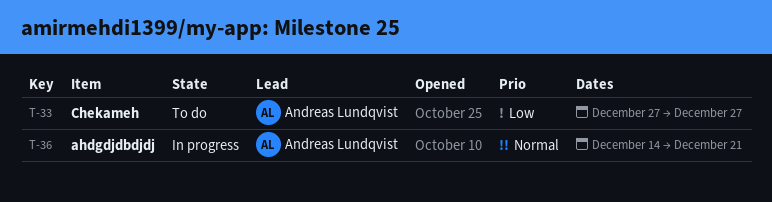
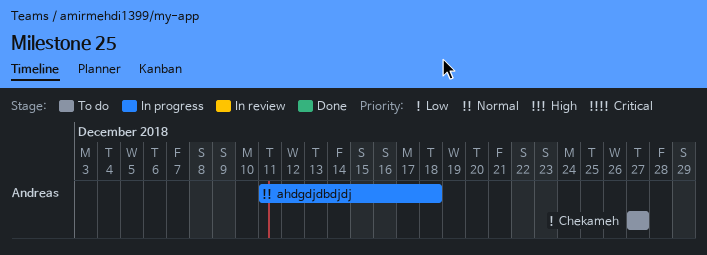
ahdgdjdbdjdj, start: Dec 14 -> Dec 11
ahdgdjdbdjdj, due: Dec 21 -> Dec 18

